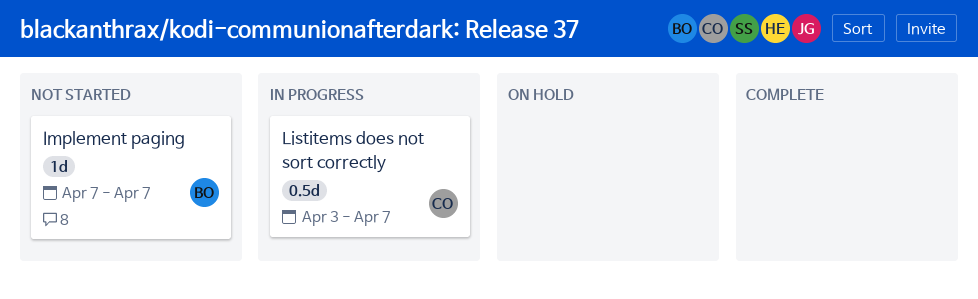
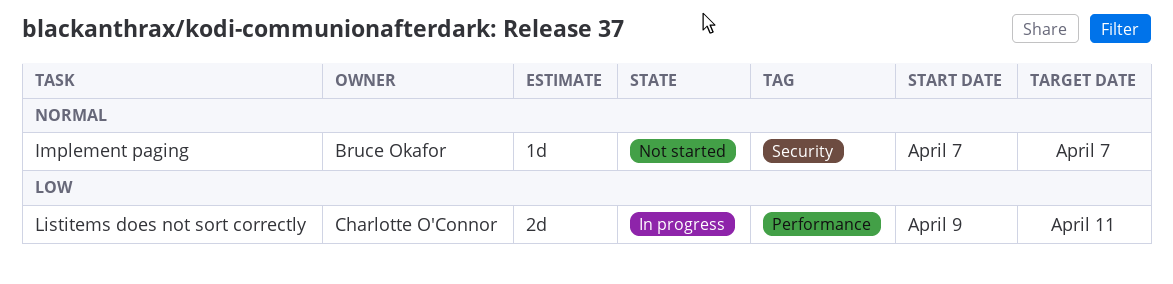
Listitems does not sort correctly, estimate: 0.5d -> 2d
Listitems does not sort correctly, start: Apr 3 -> Apr 9
Listitems does not sort correctly, due: Apr 7 -> Apr 11

